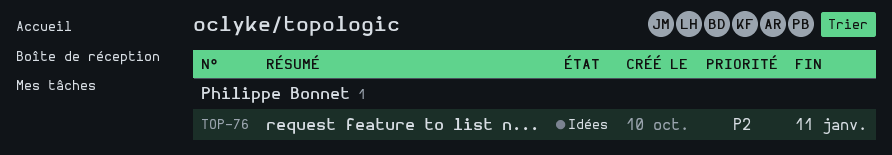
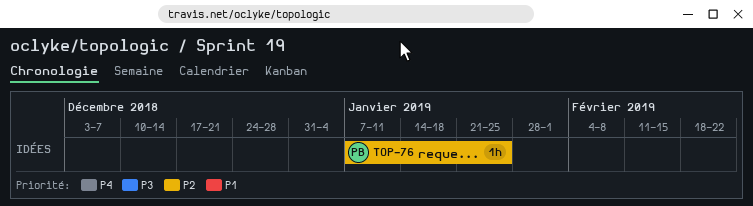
TOP-76, due: Jan 11 -> Jan 25

